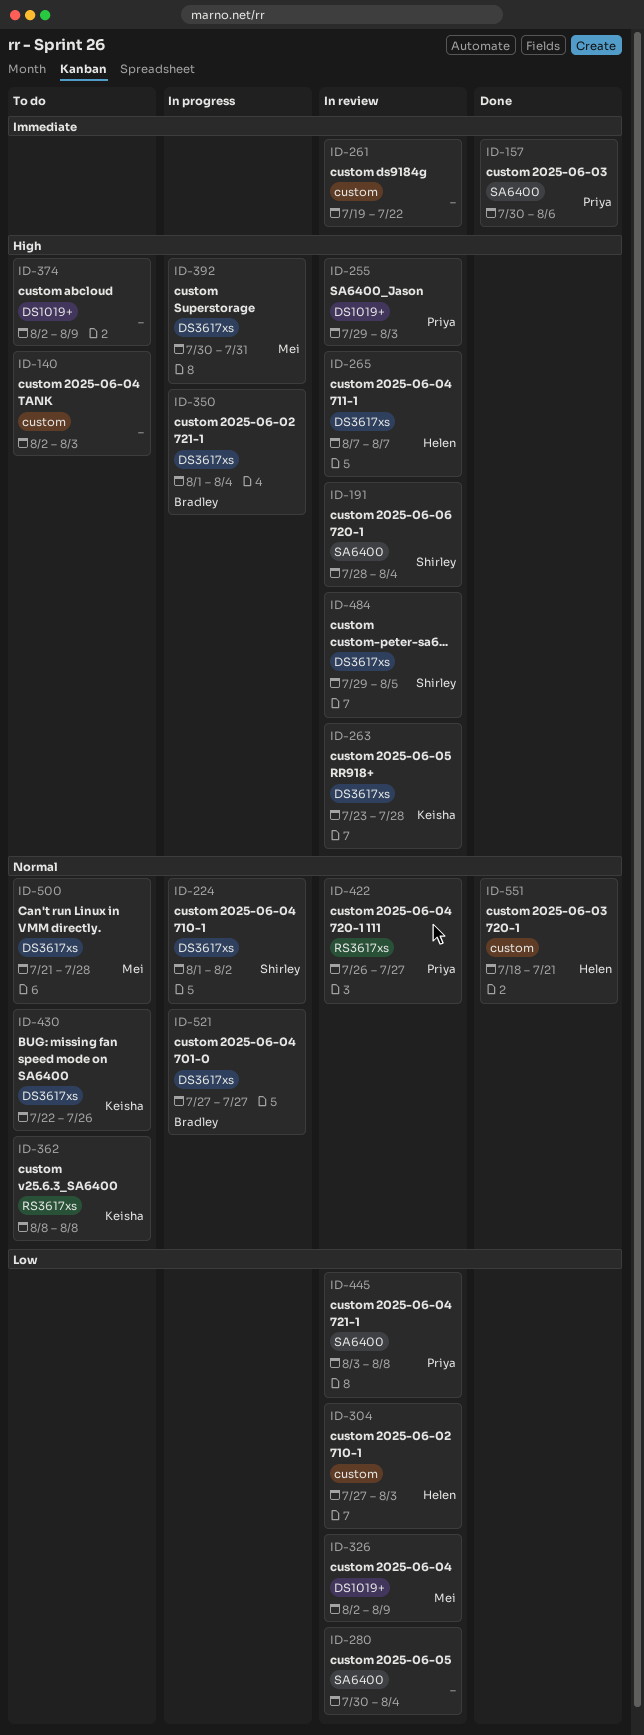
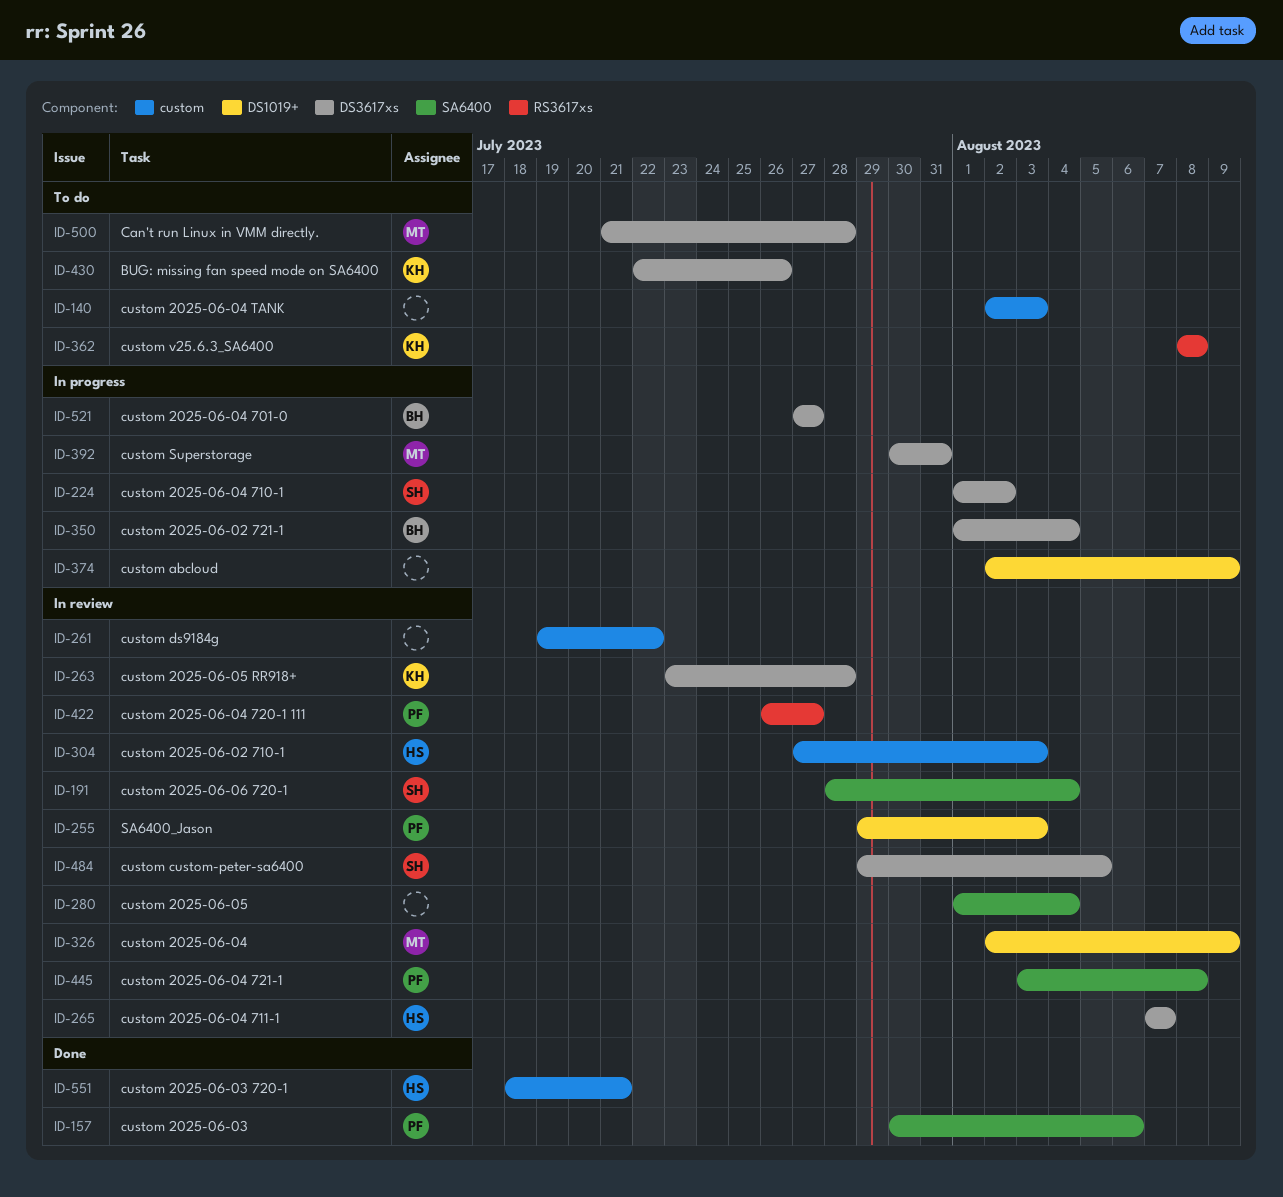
ID-280, start: Jul 30 -> Aug 1
ID-374, status: To do -> In progress

